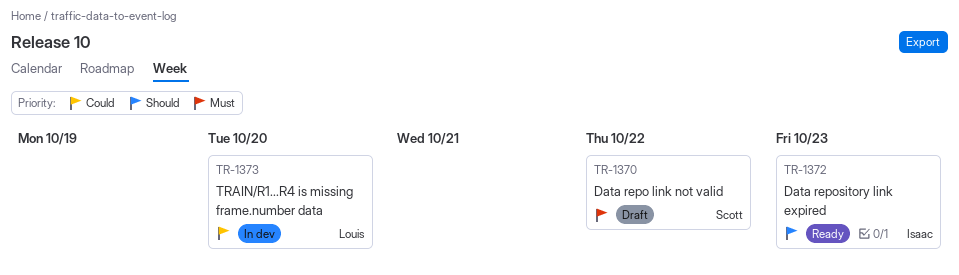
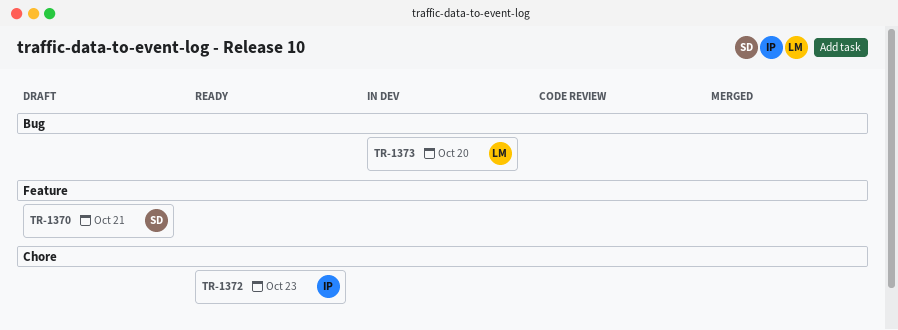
TR-1370, due: Oct 22 -> Oct 21

